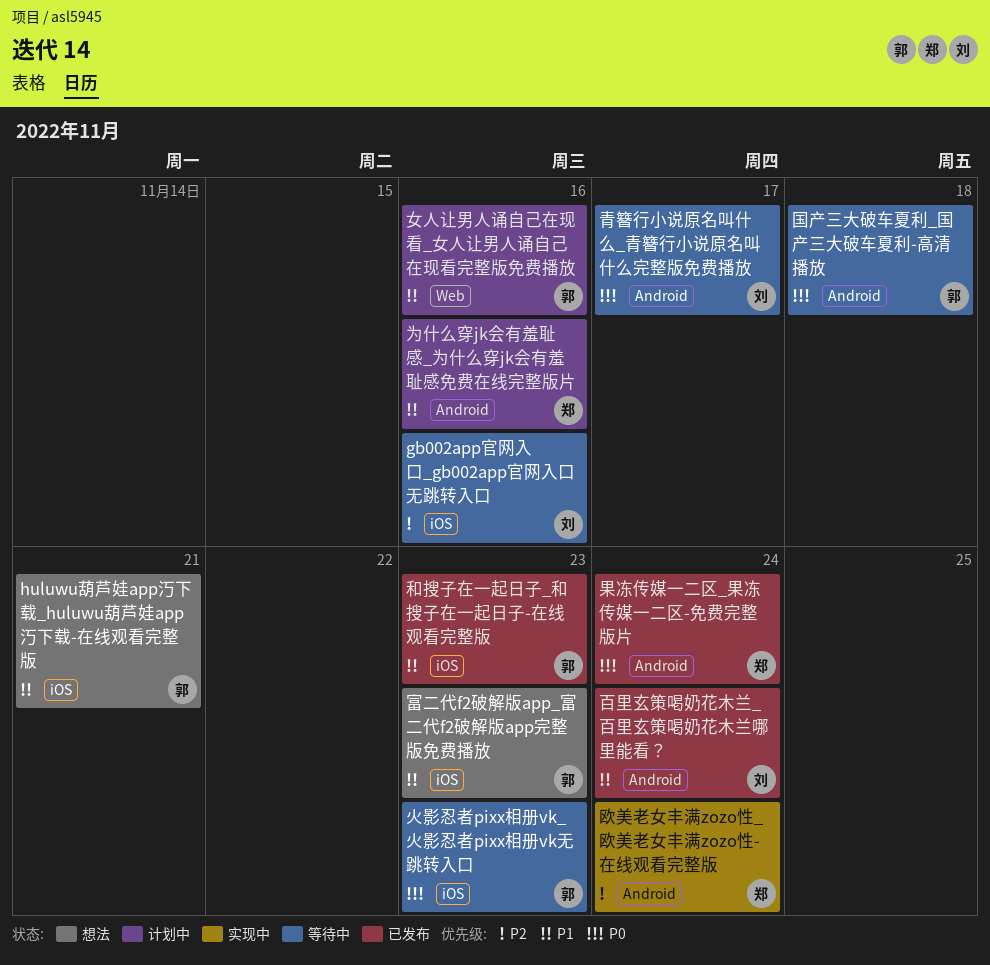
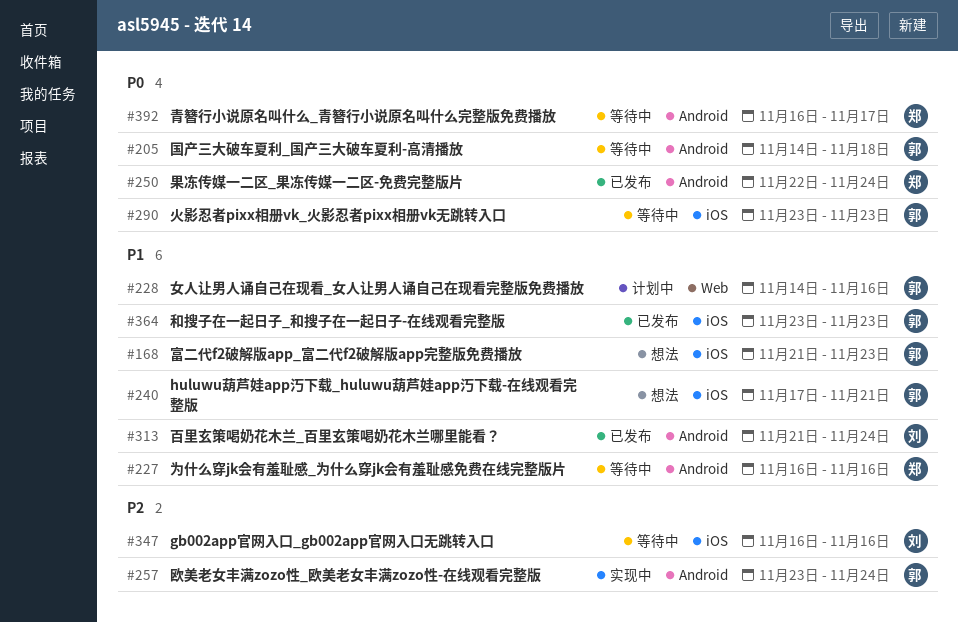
为什么穿jk会有羞耻感_为什么穿jk会有羞耻感免费在线完整版片, status: 计划中 -> 等待中
欧美老女丰满zozo性_欧美老女丰满zozo性-在线观看完整版, owner: 郑 -> 郭
青簪行小说原名叫什么_青簪行小说原名叫什么完整版免费播放, owner: 刘 -> 郑

